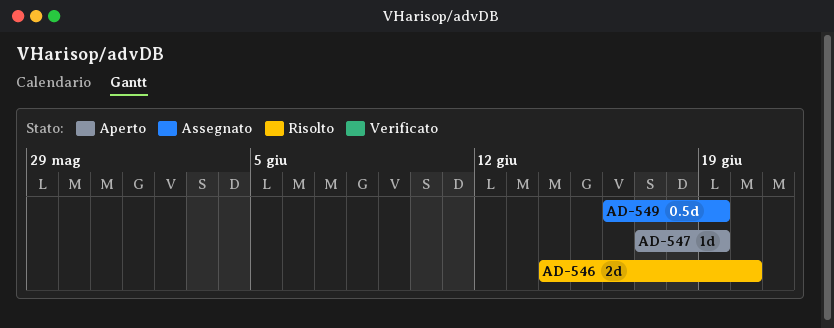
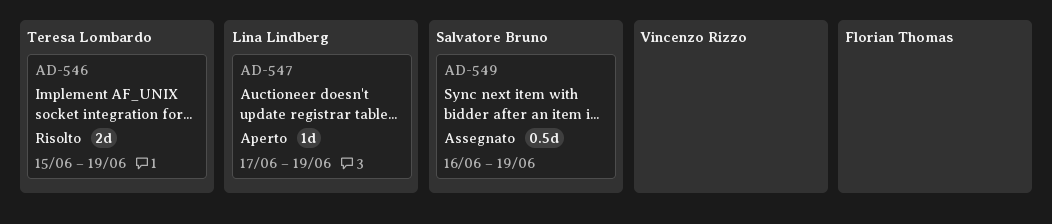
AD-546, start: Jun 14 -> Jun 15
AD-546, due: Jun 20 -> Jun 19

